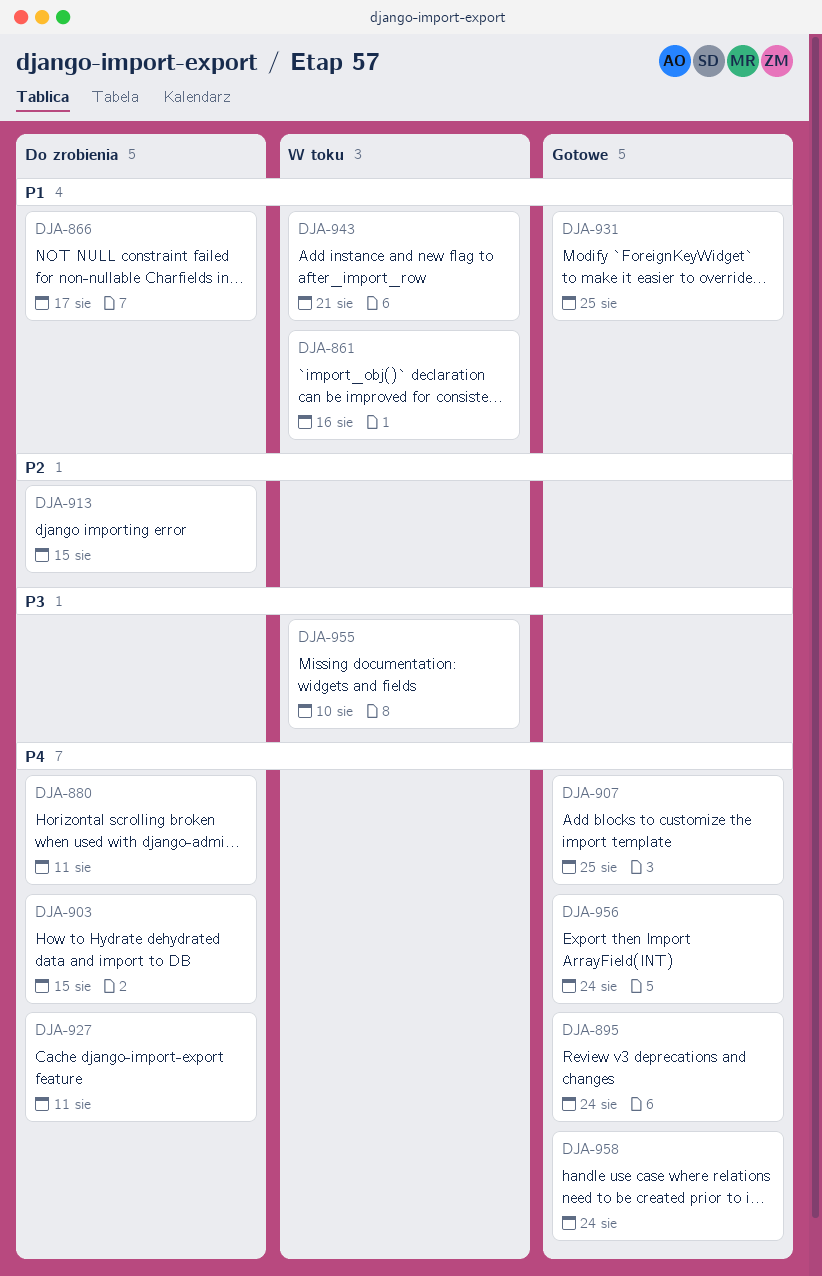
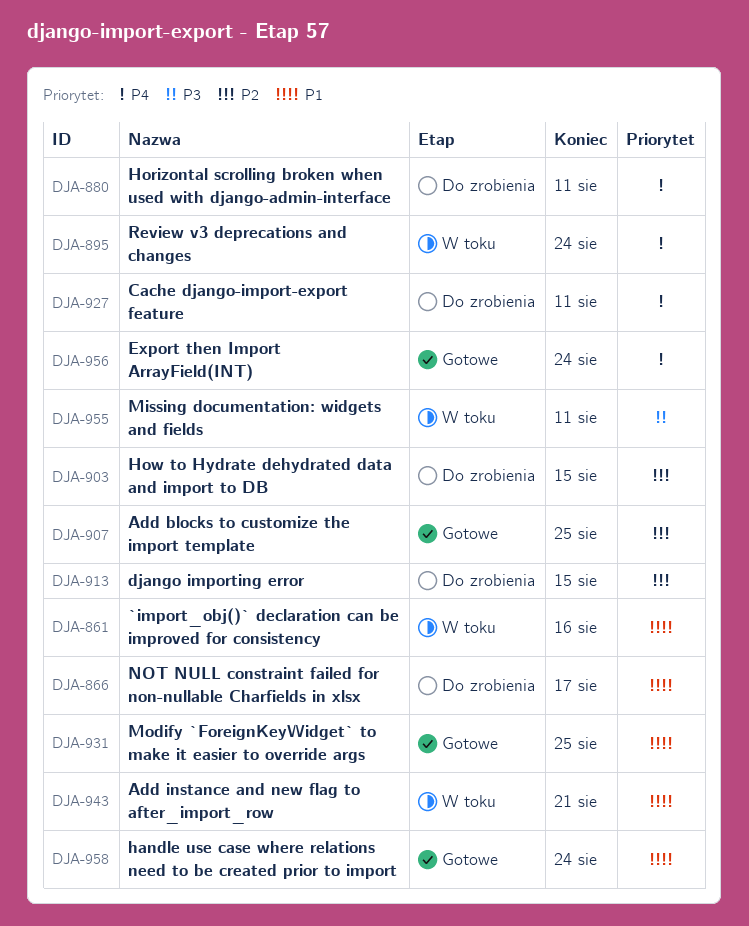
DJA-895, status: Gotowe -> W toku
DJA-903, priority: P4 -> P2
DJA-907, priority: P4 -> P2
DJA-955, due: Aug 10 -> Aug 11
DJA-958, priority: P4 -> P1

